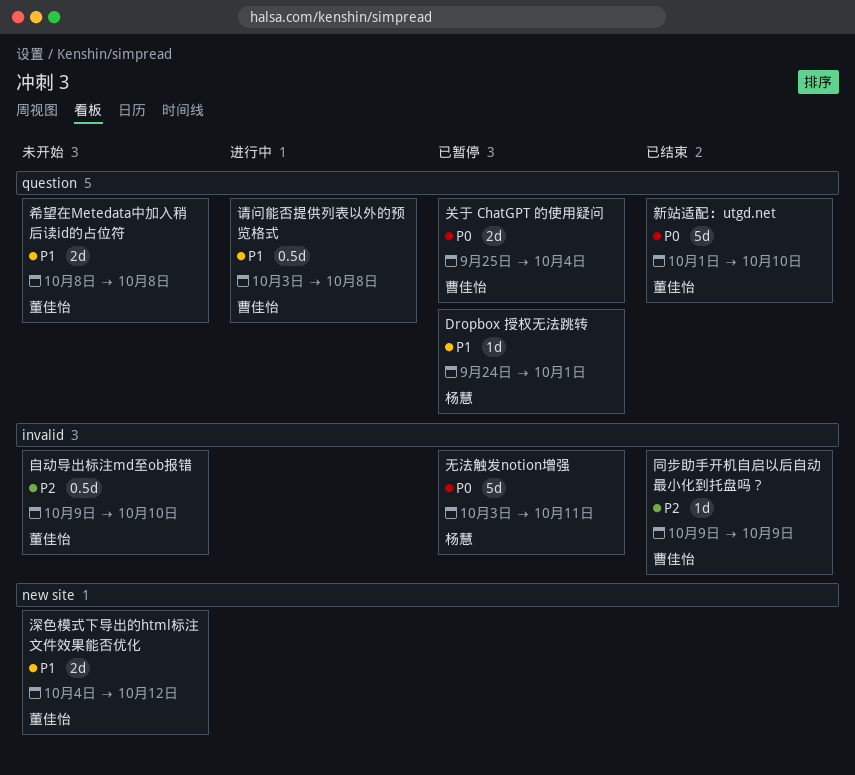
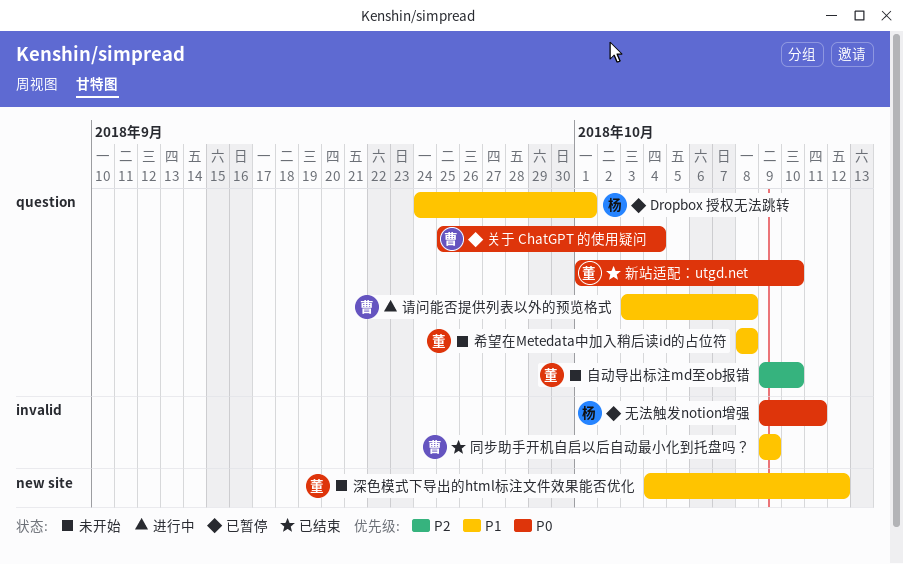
同步助手开机自启以后自动最小化到托盘吗？, priority: P2 -> P1
无法触发notion增强, start: Oct 3 -> Oct 9
自动导出标注md至ob报错, label: invalid -> question

